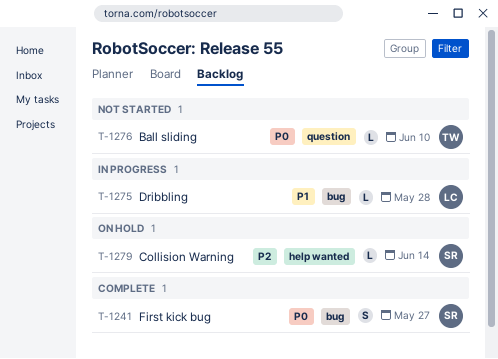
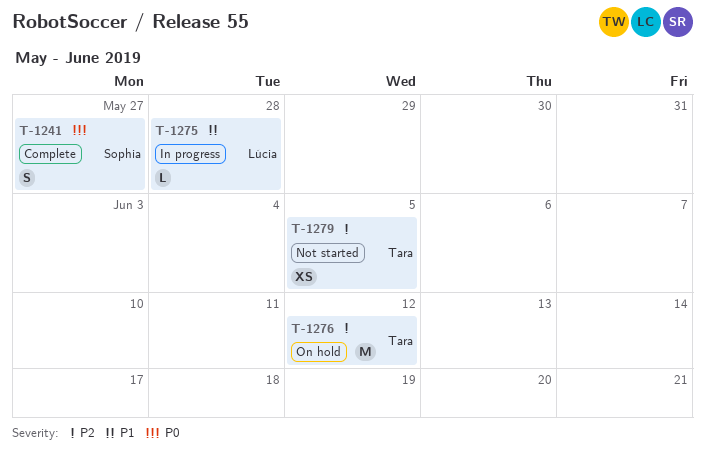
T-1276, status: Not started -> On hold
T-1276, priority: P0 -> P2
T-1276, estimate: L -> M
T-1276, due: Jun 10 -> Jun 12
T-1279, status: On hold -> Not started
T-1279, owner: Sophia -> Tara
T-1279, estimate: L -> XS
T-1279, due: Jun 14 -> Jun 5

